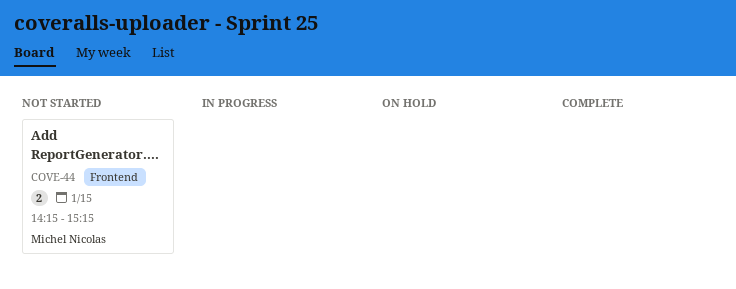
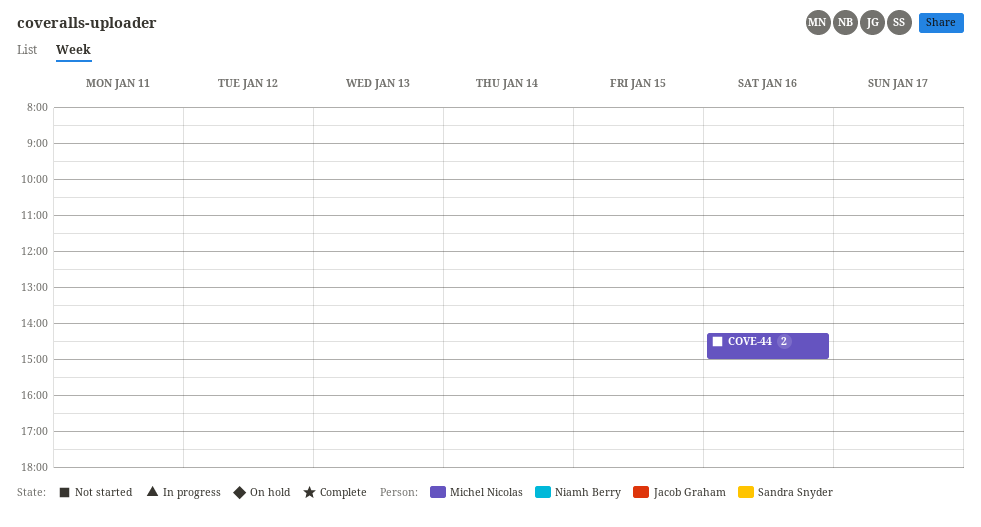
COVE-44, day: Jan 15 -> Jan 16
COVE-44, ends: 15:15 -> 15:00

